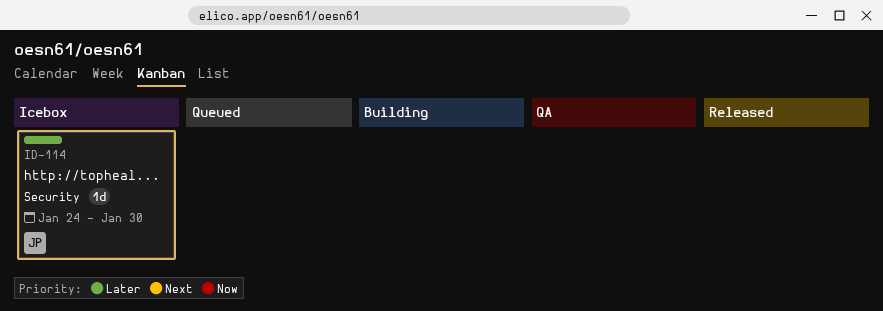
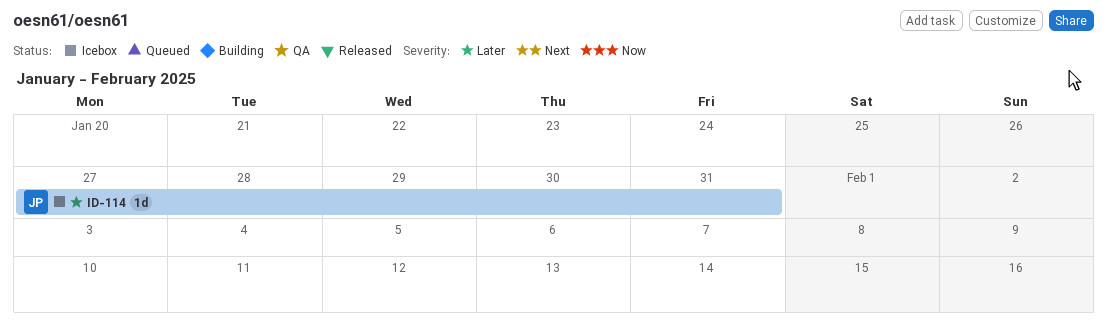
ID-114, start: Jan 24 -> Jan 27
ID-114, due: Jan 30 -> Jan 31

